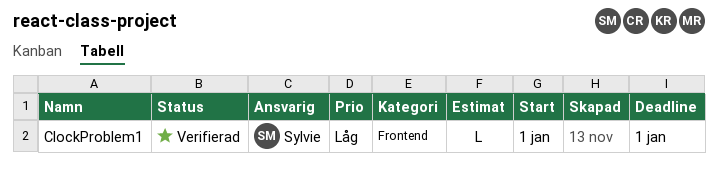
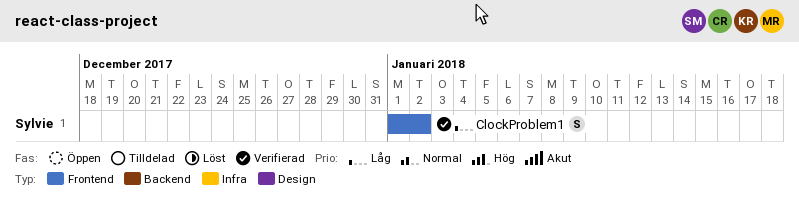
ClockProblem1, estimate: L -> S
ClockProblem1, due: Jan 1 -> Jan 2

